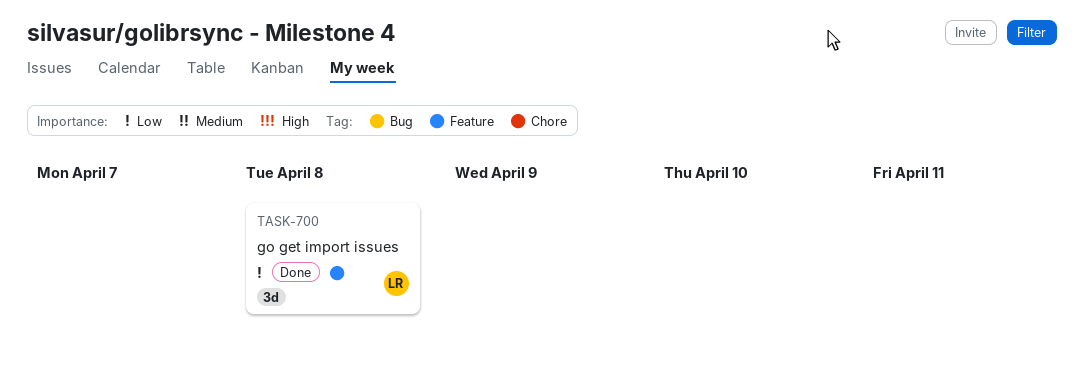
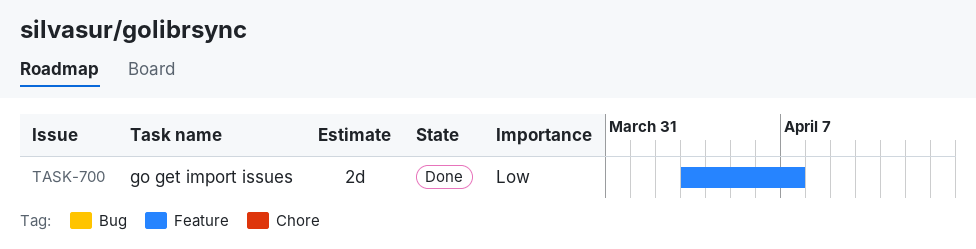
TASK-700, estimate: 3d -> 2d
TASK-700, due: Apr 8 -> Apr 7

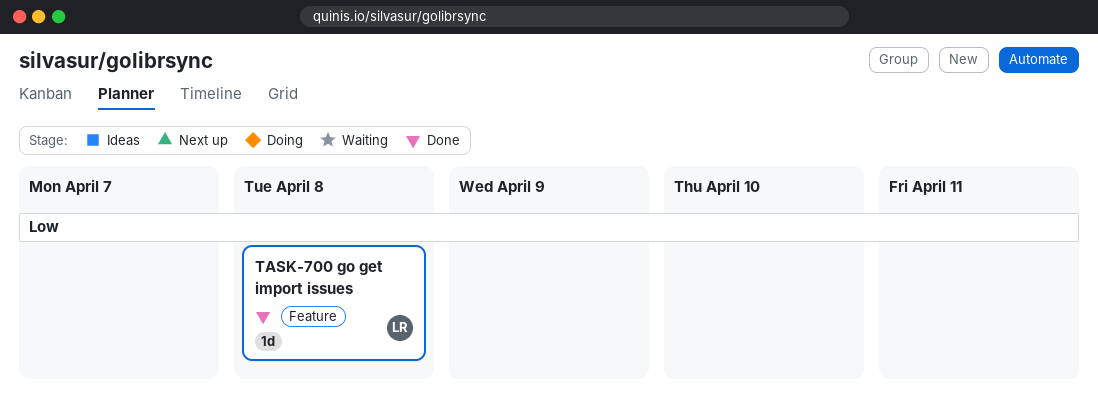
TASK-700, estimate: 2d -> 1d
TASK-700, due: Apr 7 -> Apr 8

